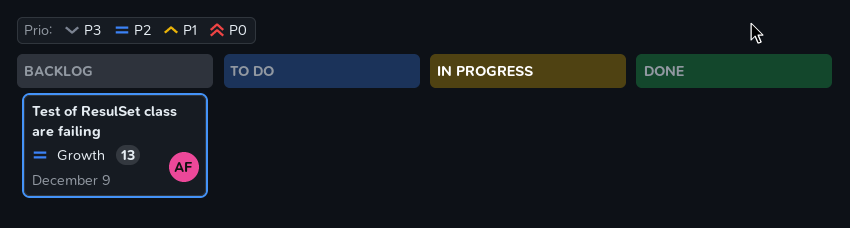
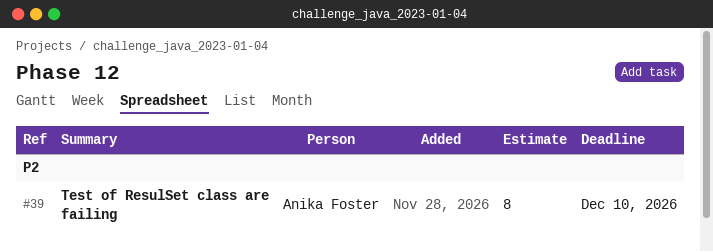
Test of ResulSet class are failing, estimate: 13 -> 8
Test of ResulSet class are failing, due: Dec 9 -> Dec 10

